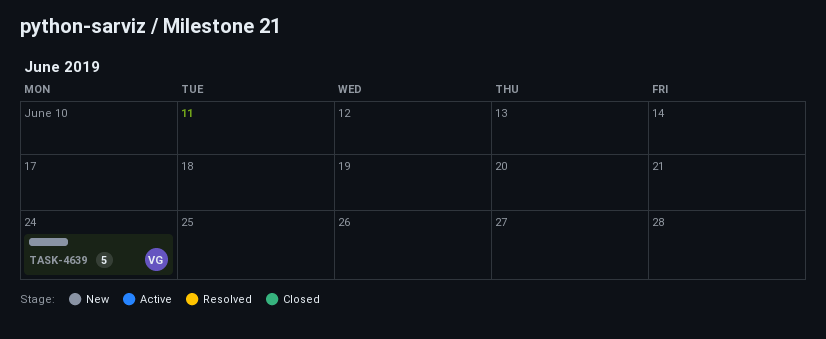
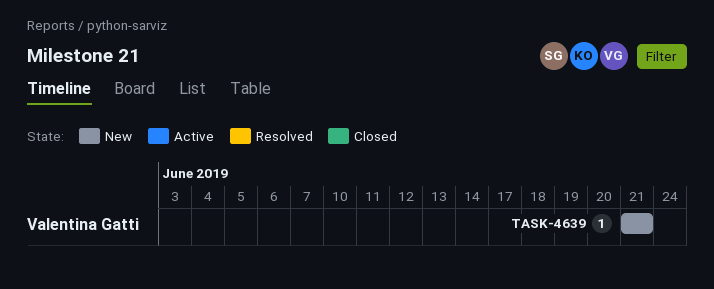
TASK-4639, estimate: 5 -> 1
TASK-4639, due: Jun 24 -> Jun 21

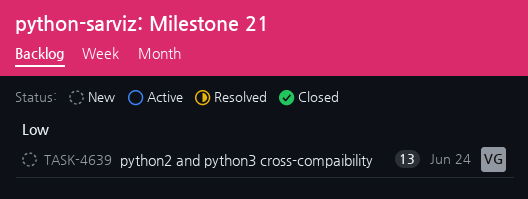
TASK-4639, estimate: 1 -> 13
TASK-4639, due: Jun 21 -> Jun 24

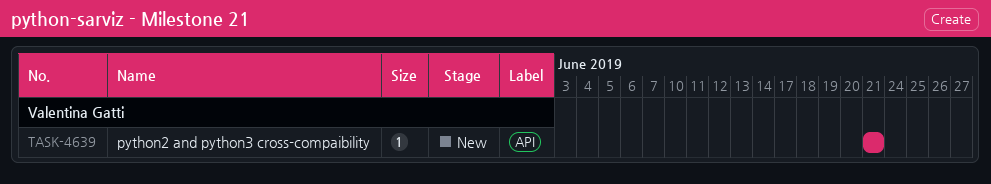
TASK-4639, estimate: 13 -> 1
TASK-4639, due: Jun 24 -> Jun 21

